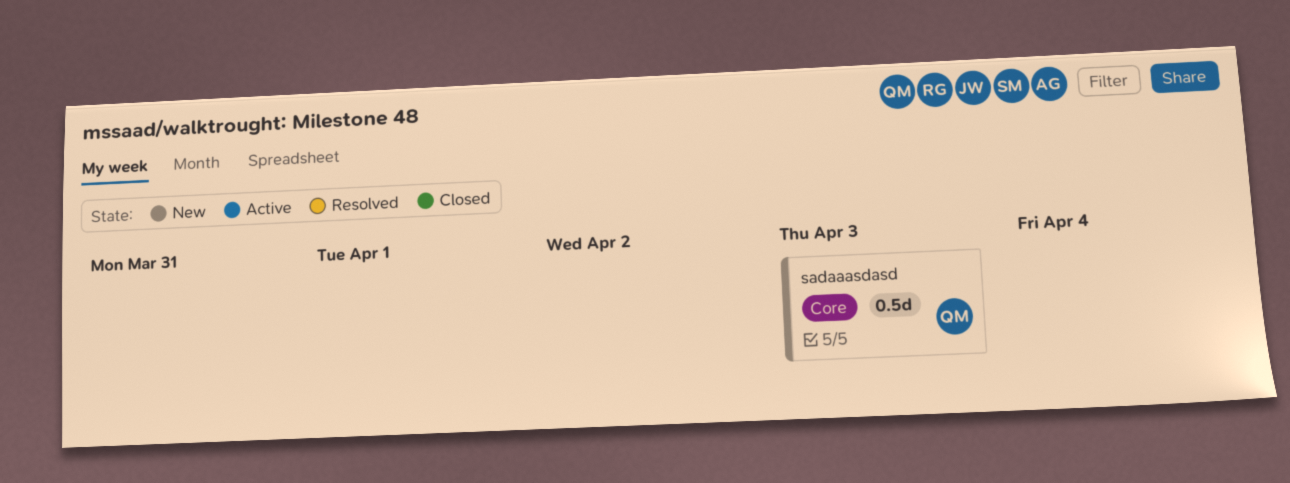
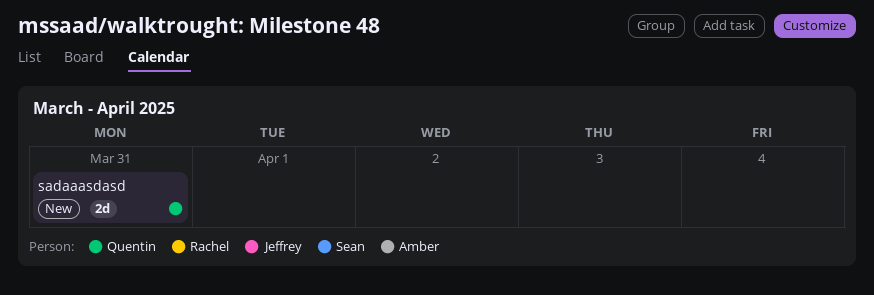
sadaaasdasd, estimate: 0.5d -> 2d
sadaaasdasd, due: Apr 3 -> Mar 31

